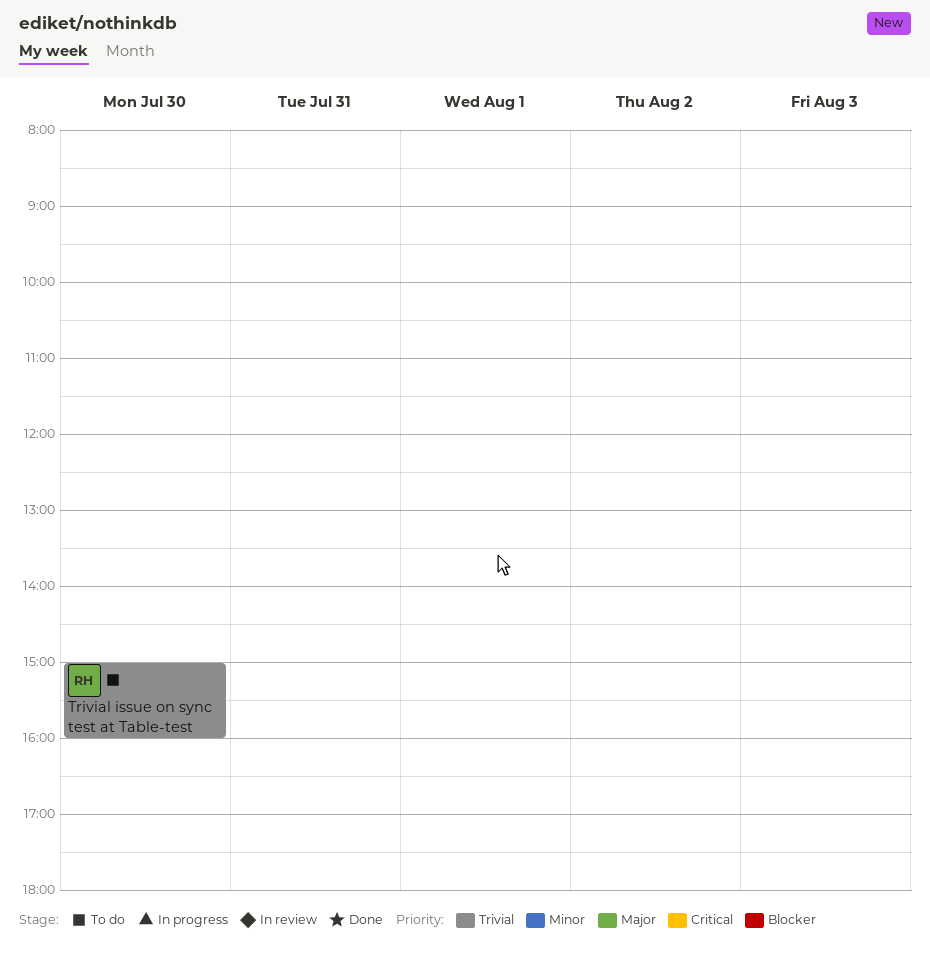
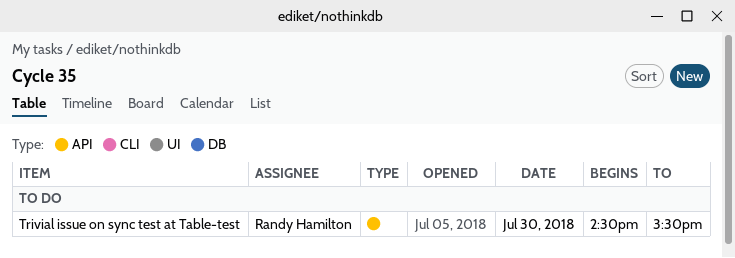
Trivial issue on sync test at Table-test, begins: 15:00 -> 14:30
Trivial issue on sync test at Table-test, ends: 16:00 -> 15:30

